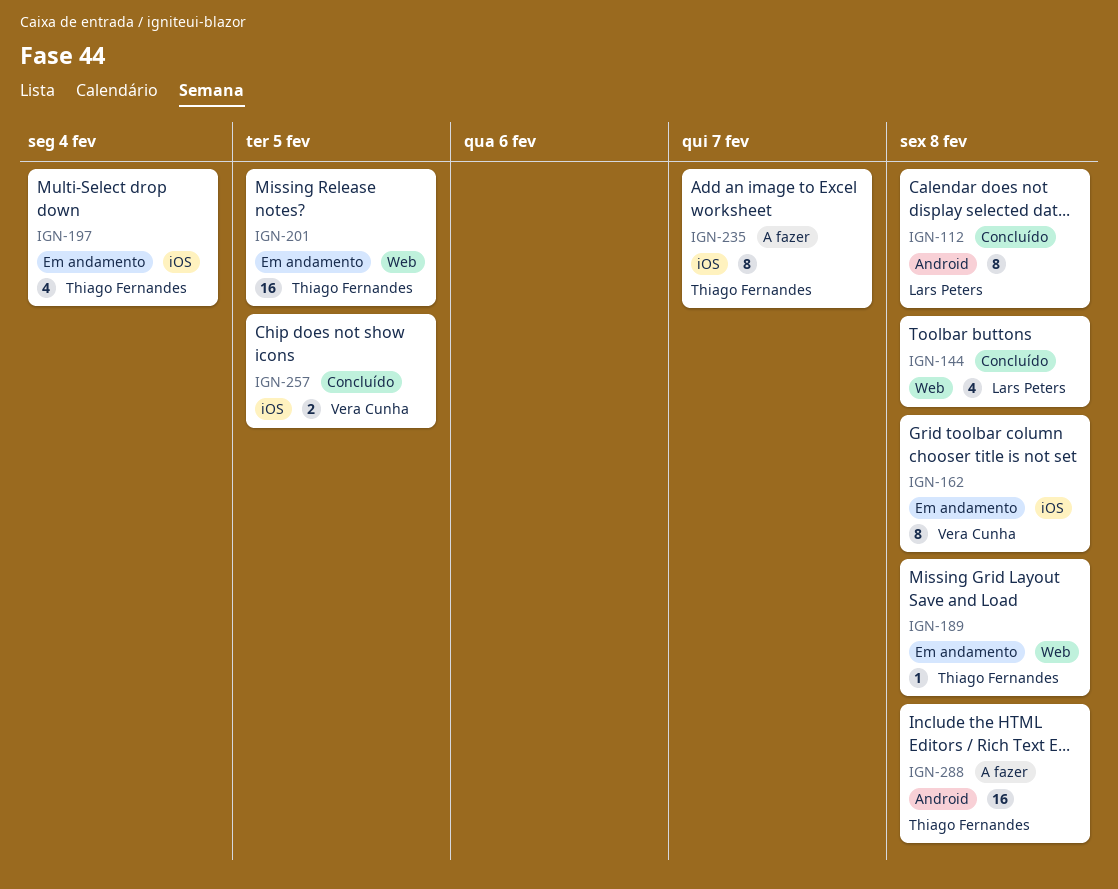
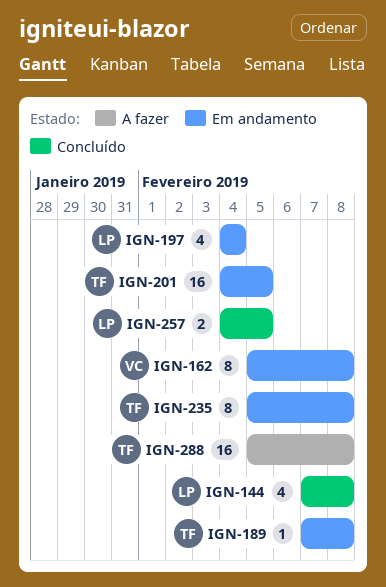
IGN-112: present -> none
IGN-197, owner: Thiago Fernandes -> Lars Peters
IGN-235, status: A fazer -> Em andamento
IGN-235, due: Feb 7 -> Feb 8
IGN-257, owner: Vera Cunha -> Lars Peters

